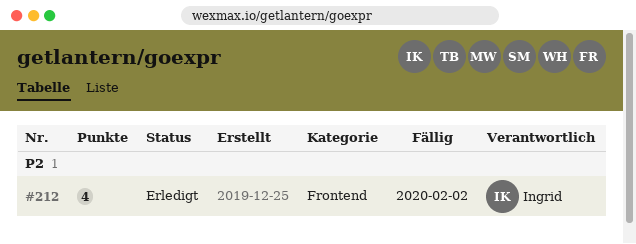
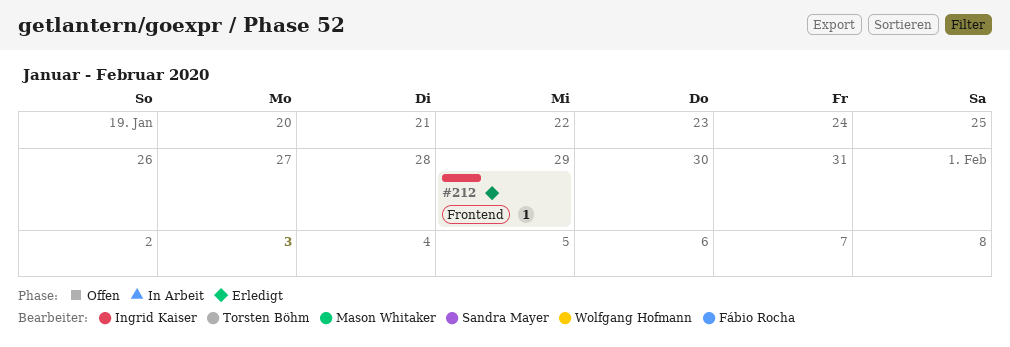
#212, estimate: 4 -> 1
#212, due: Feb 2 -> Jan 29

